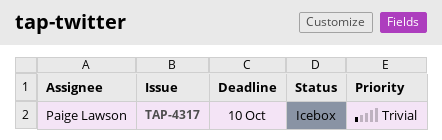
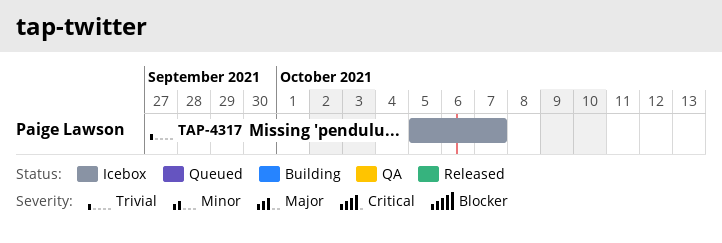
TAP-4317, due: Oct 10 -> Oct 7

